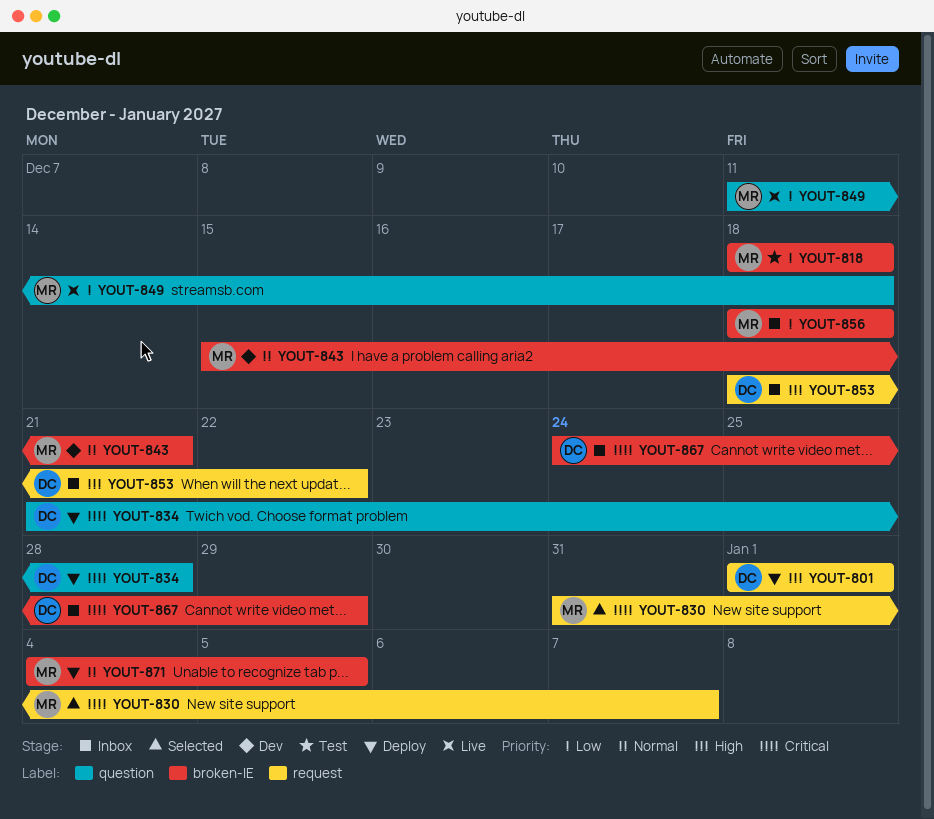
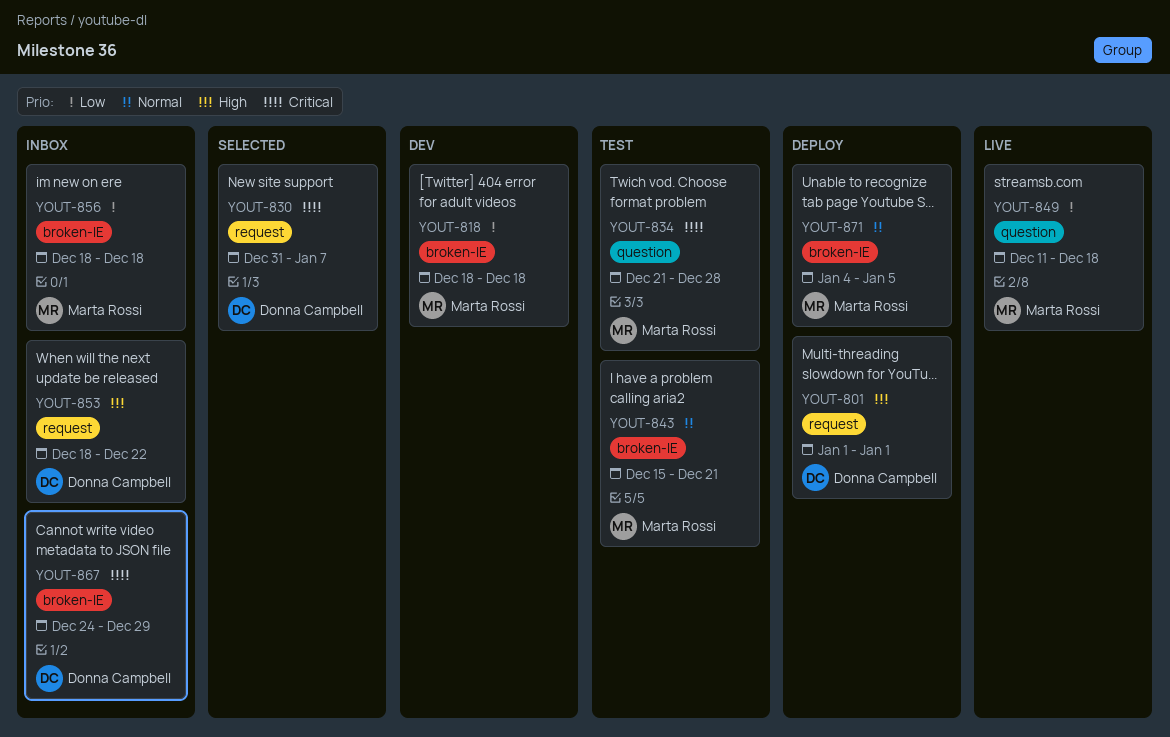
YOUT-818, status: Test -> Dev
YOUT-830, owner: Marta Rossi -> Donna Campbell
YOUT-834, status: Deploy -> Test
YOUT-834, owner: Donna Campbell -> Marta Rossi
YOUT-843, status: Dev -> Test

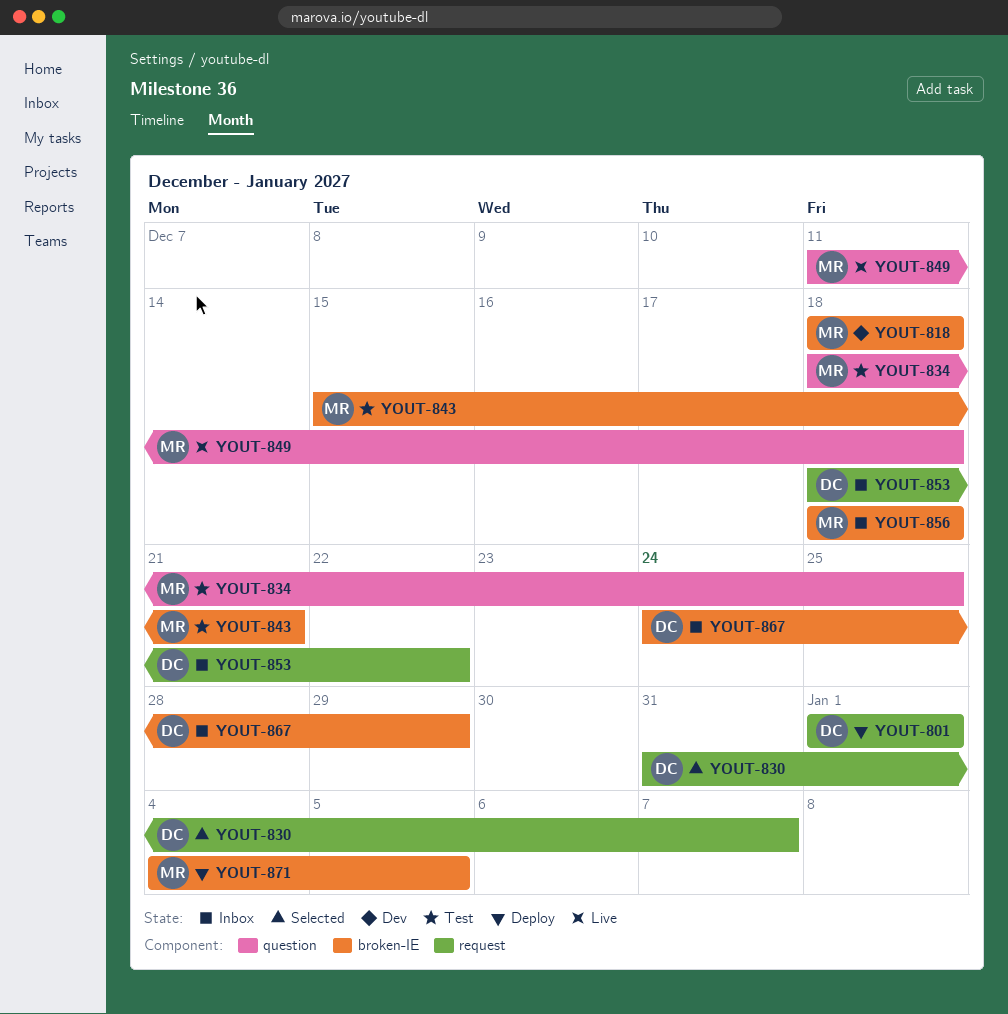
YOUT-834, start: Dec 21 -> Dec 18
YOUT-834, due: Dec 28 -> Dec 25

